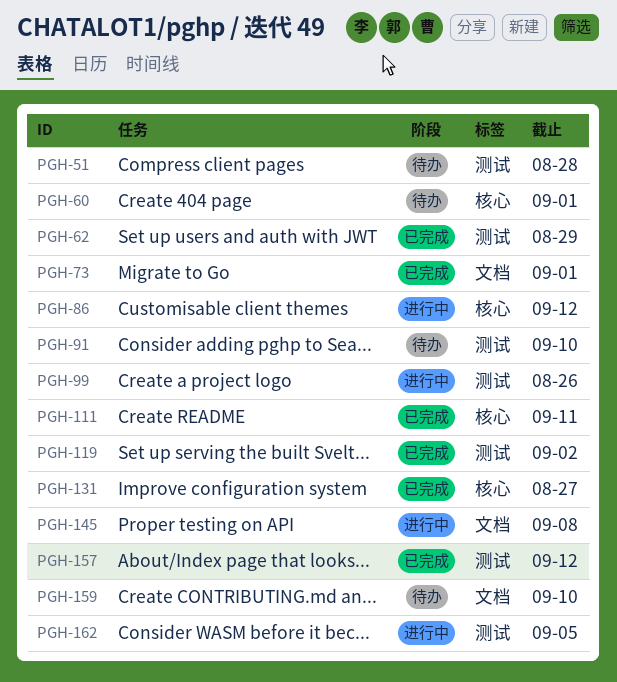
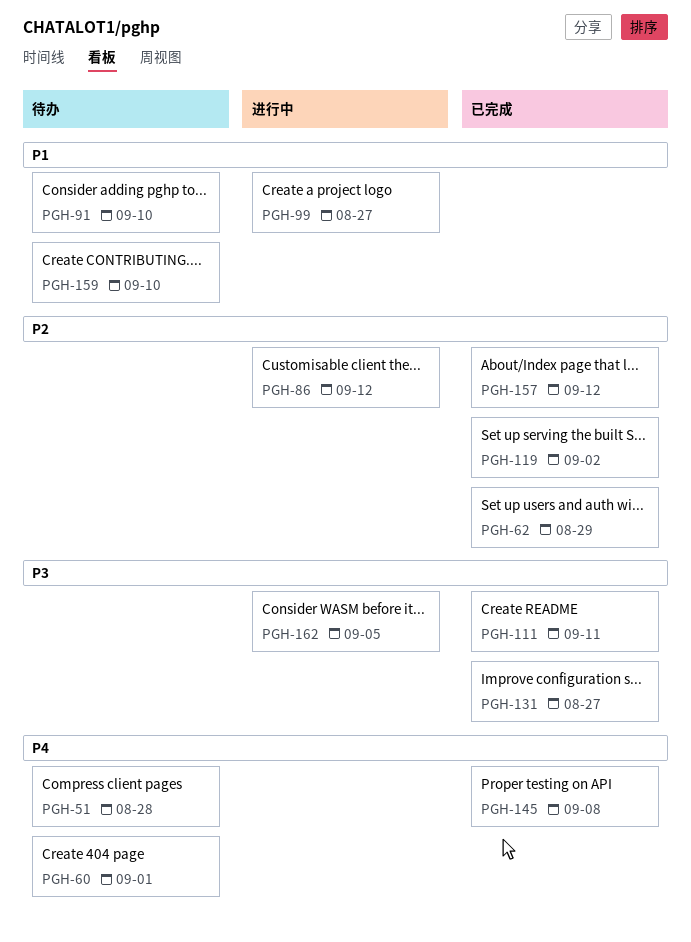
PGH-73: present -> none
PGH-99, due: Aug 26 -> Aug 27
PGH-145, status: 进行中 -> 已完成

